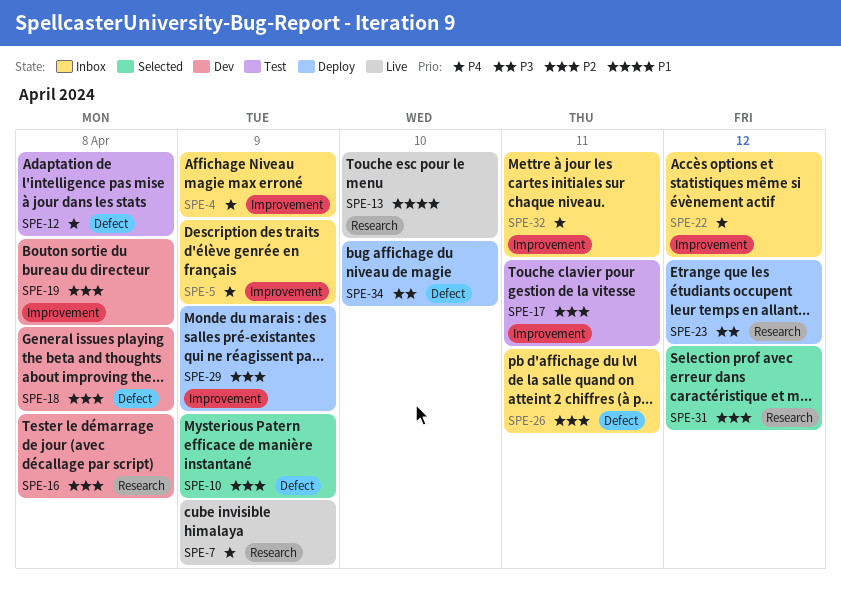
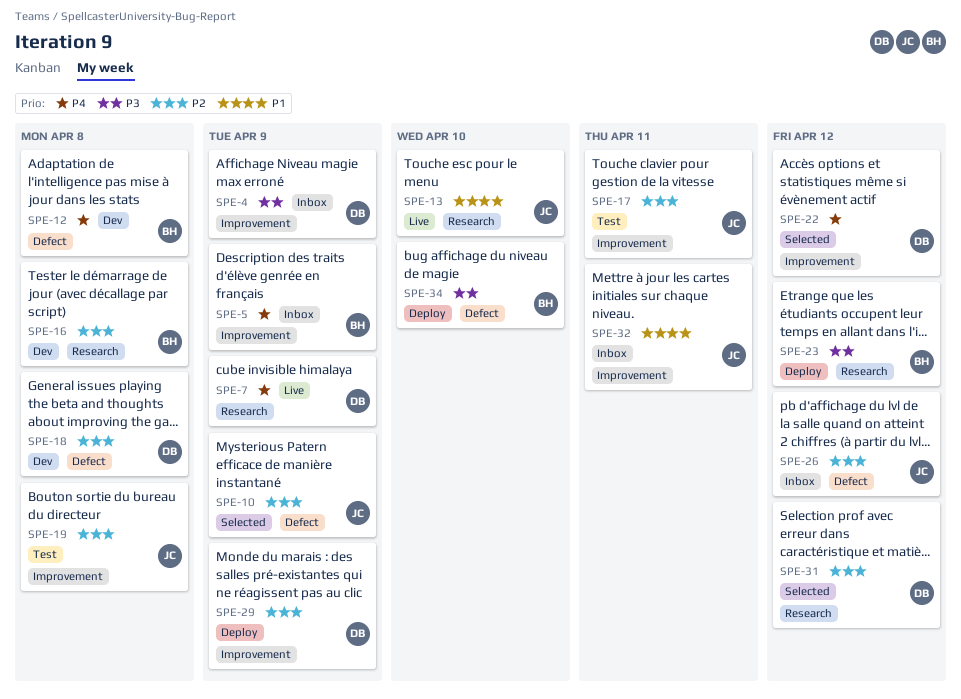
SPE-4, priority: P4 -> P3
SPE-12, status: Test -> Dev
SPE-19, status: Dev -> Test
SPE-22, status: Inbox -> Selected
SPE-26, due: Apr 11 -> Apr 12
SPE-32, priority: P4 -> P1

